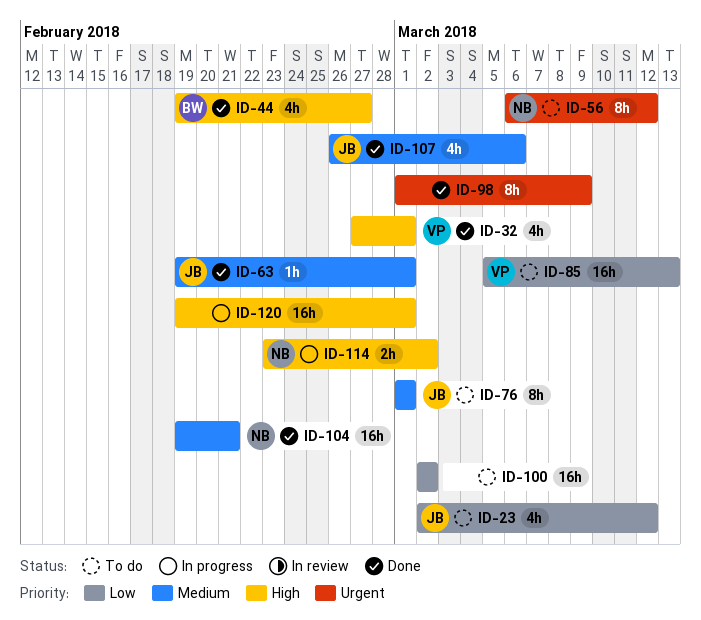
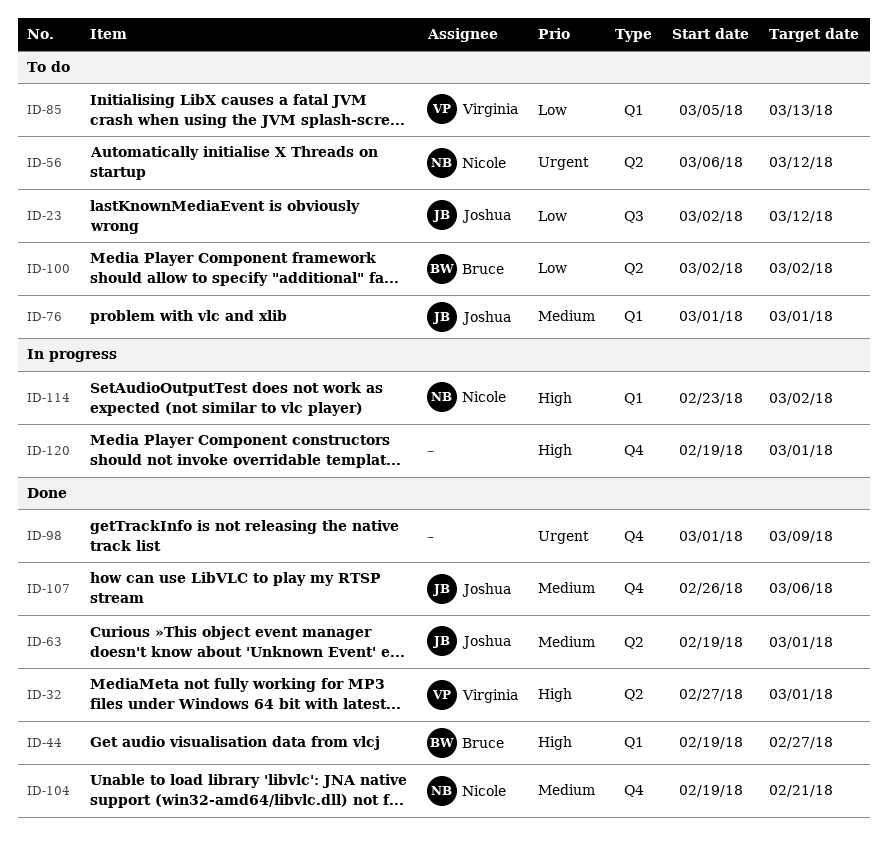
ID-100, owner: none -> Bruce

